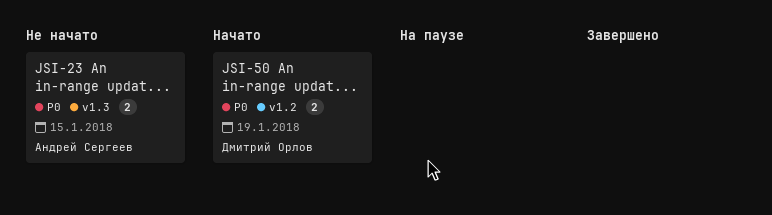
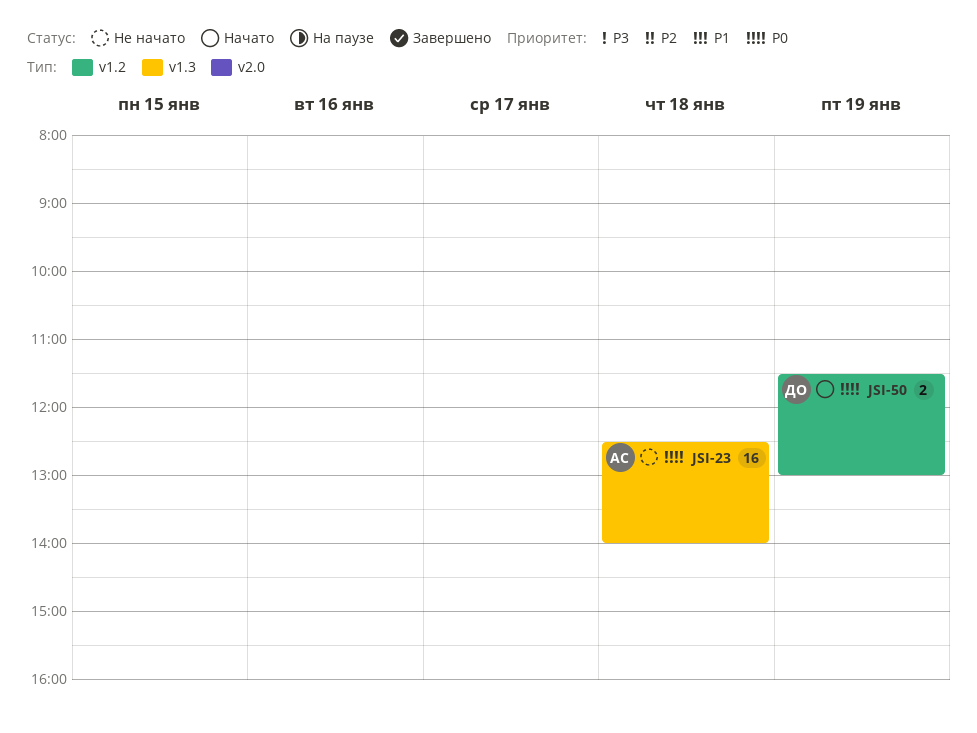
JSI-23, estimate: 2 -> 16
JSI-23, day: Jan 15 -> Jan 18

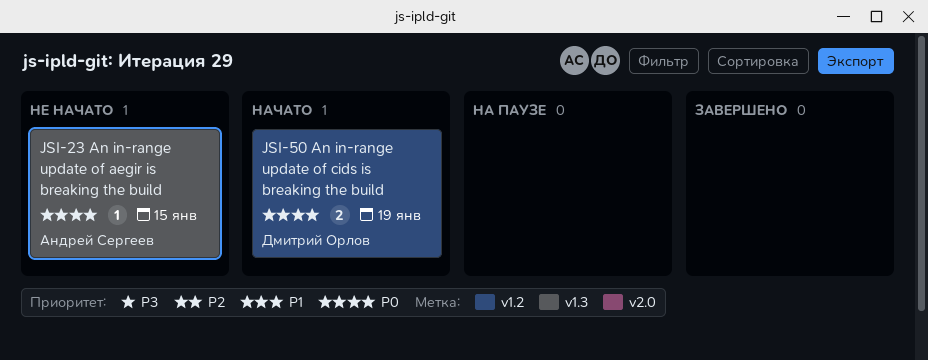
JSI-23, estimate: 16 -> 1
JSI-23, day: Jan 18 -> Jan 15

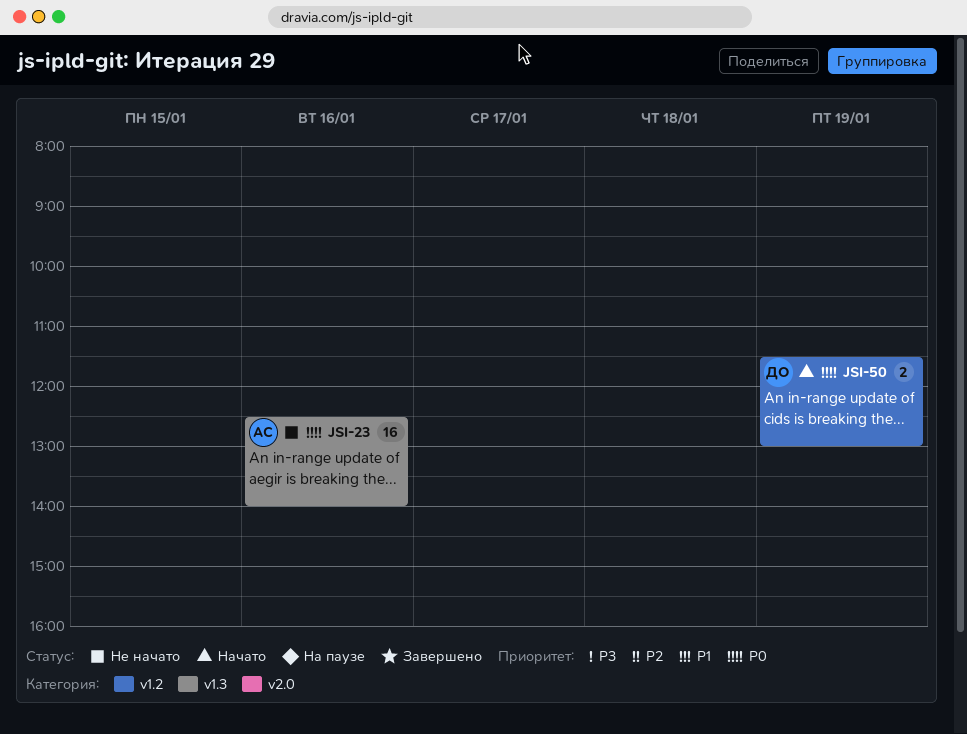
JSI-23, estimate: 1 -> 16
JSI-23, day: Jan 15 -> Jan 16

